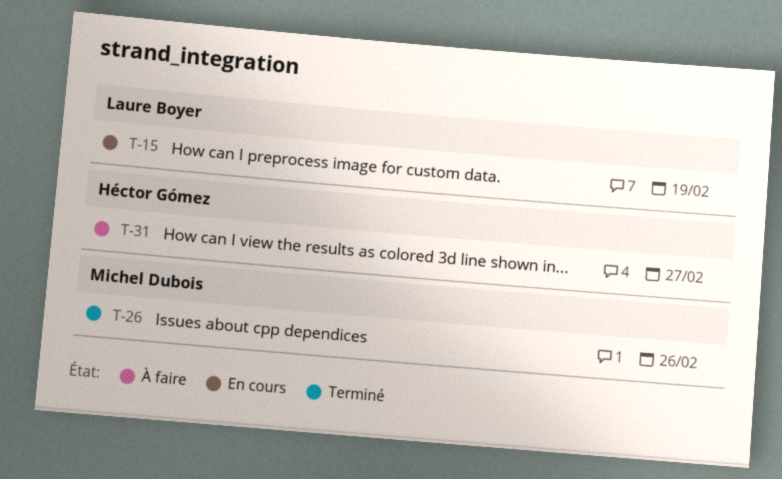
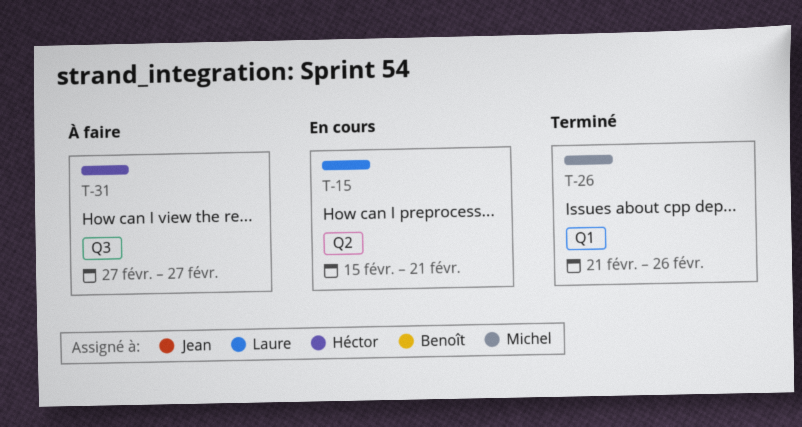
T-15, due: Feb 19 -> Feb 21

